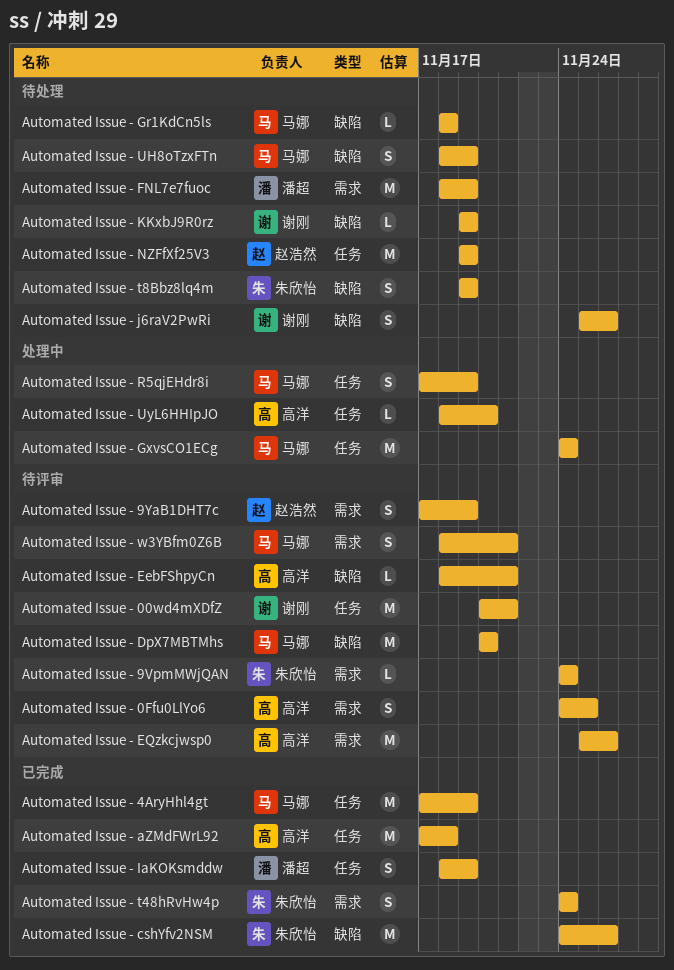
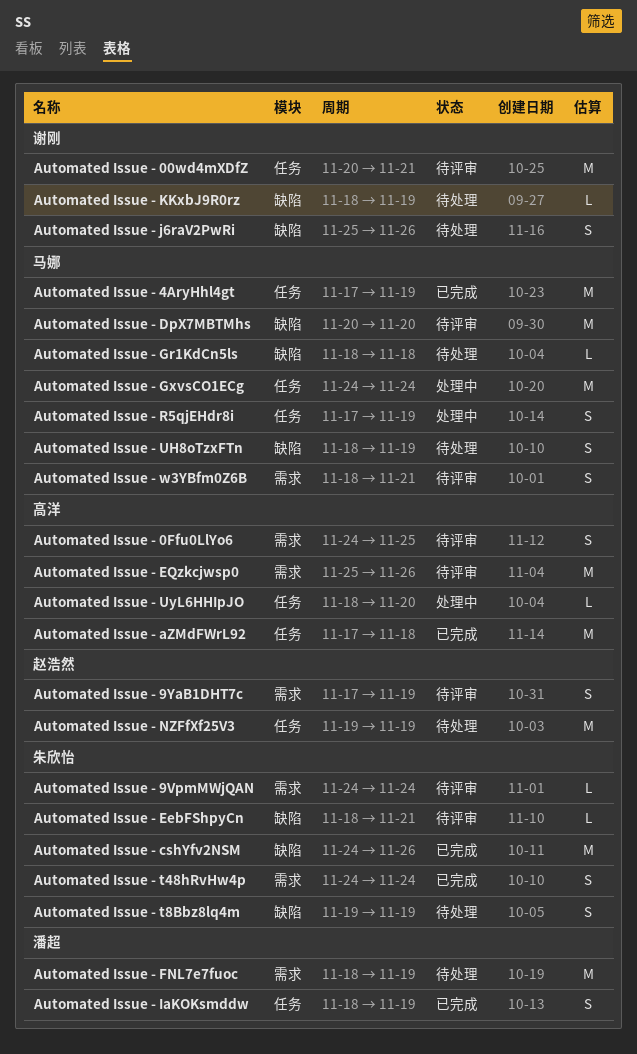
Automated Issue - EebFShpyCn, owner: 高洋 -> 朱欣怡
Automated Issue - KKxbJ9R0rz, start: Nov 19 -> Nov 18

